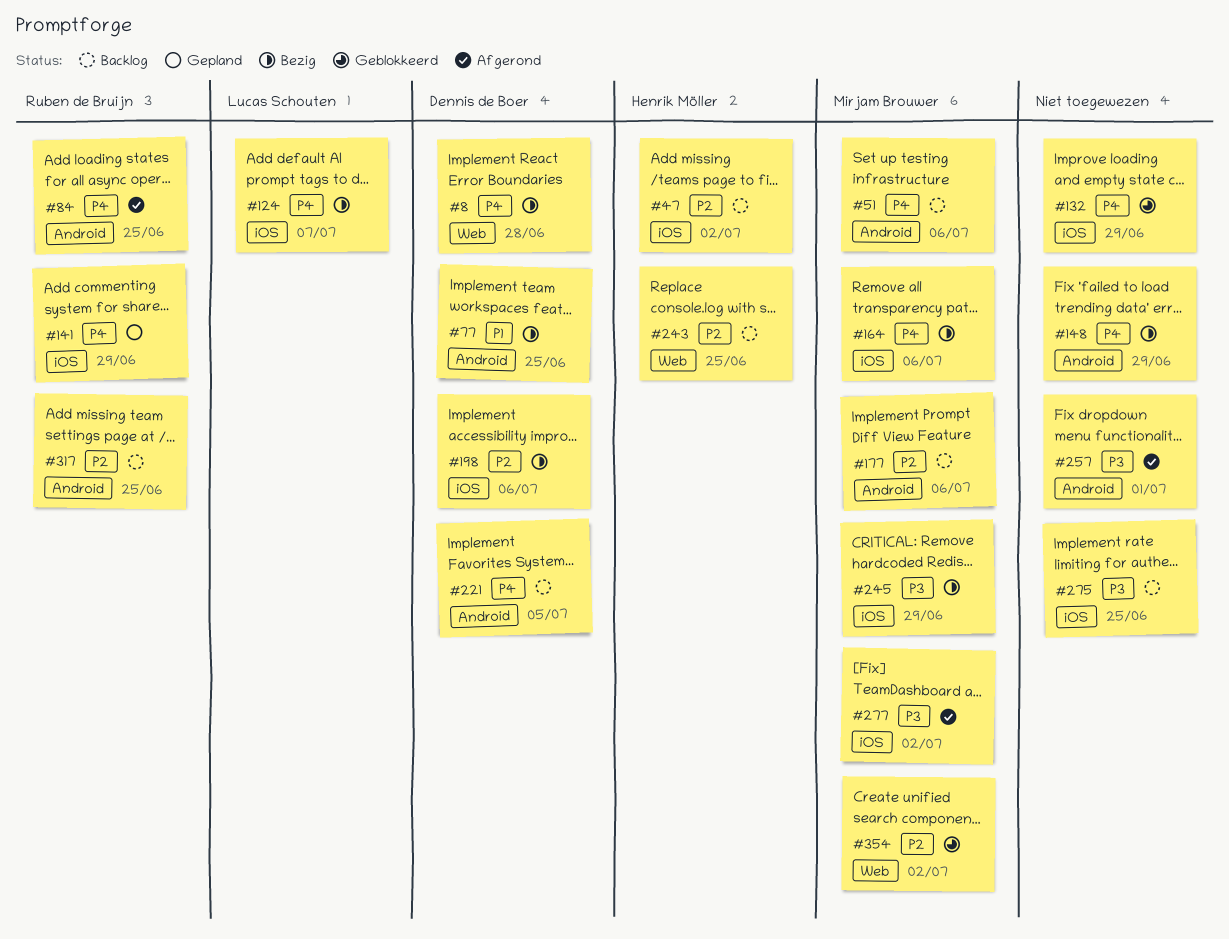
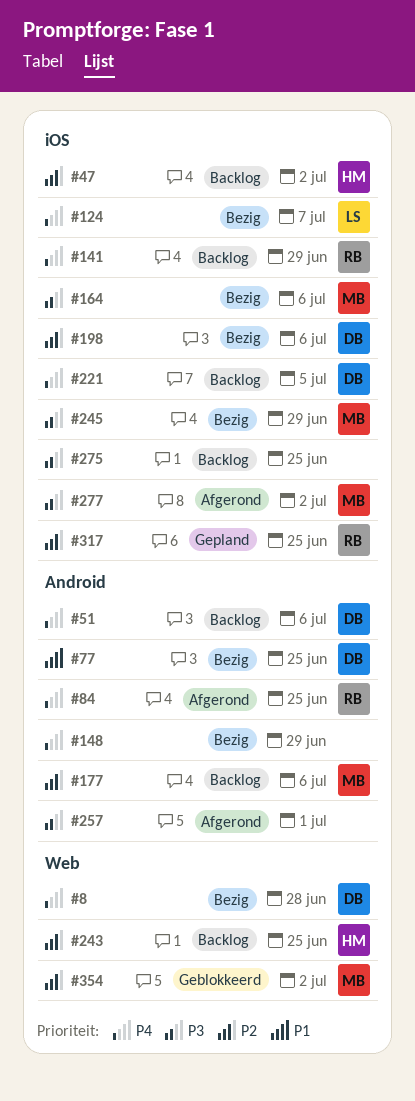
#51, owner: Mirjam Brouwer -> Dennis de Boer
#132: present -> none
#141, status: Gepland -> Backlog
#164, priority: P4 -> P3
#221, label: Android -> iOS
#317, status: Backlog -> Gepland
#317, label: Android -> iOS

